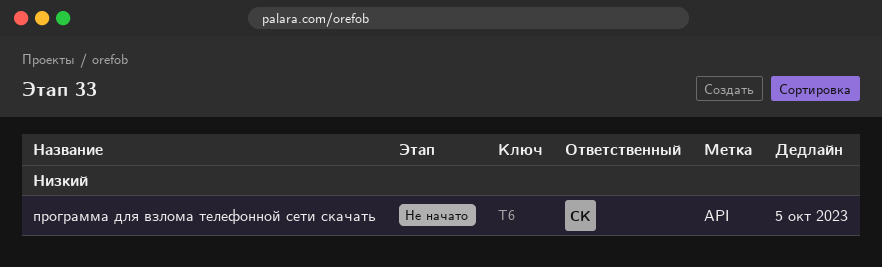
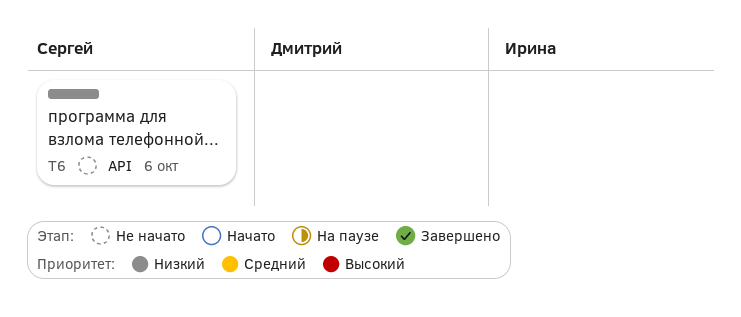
T6, due: Oct 5 -> Oct 6

